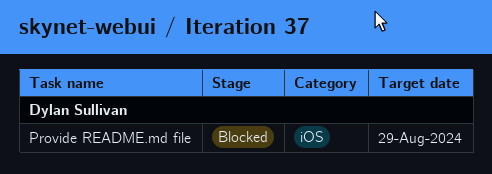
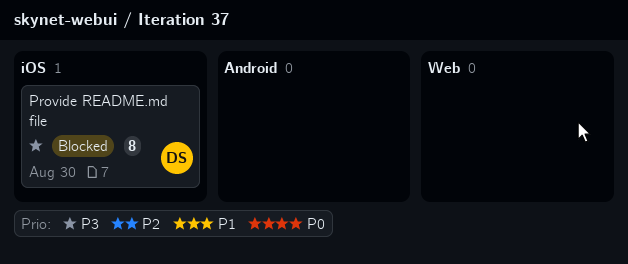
Provide README.md file, due: Aug 29 -> Aug 30

